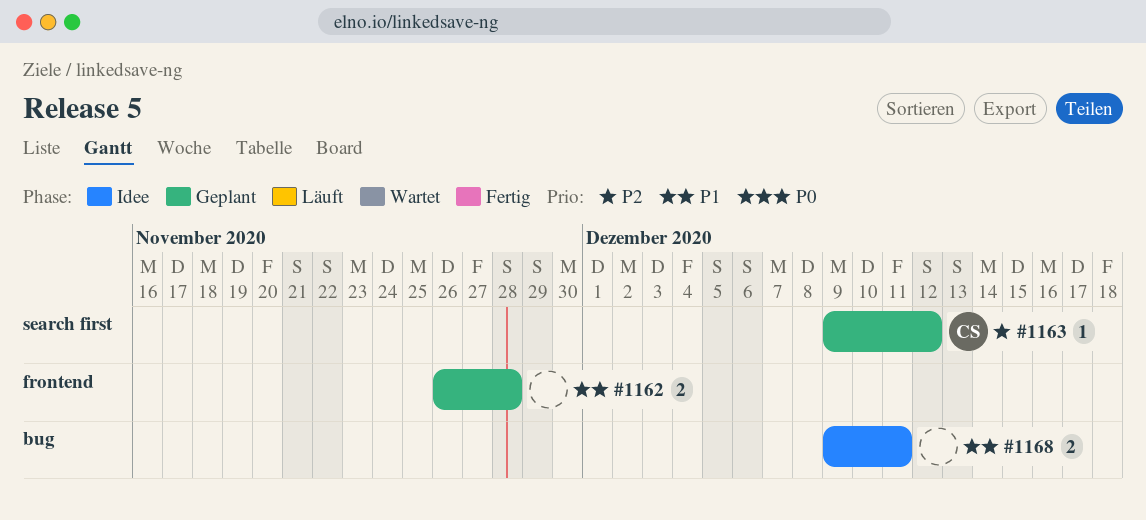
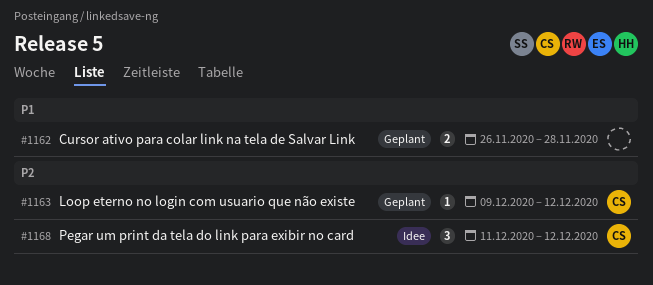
#1168, owner: none -> CS
#1168, priority: P1 -> P2
#1168, estimate: 2 -> 3
#1168, start: Dec 9 -> Dec 11
#1168, due: Dec 11 -> Dec 12

